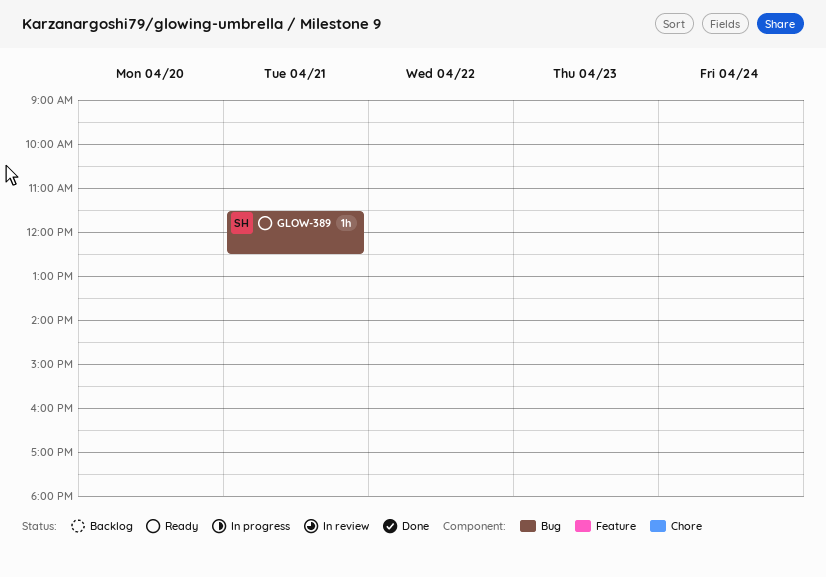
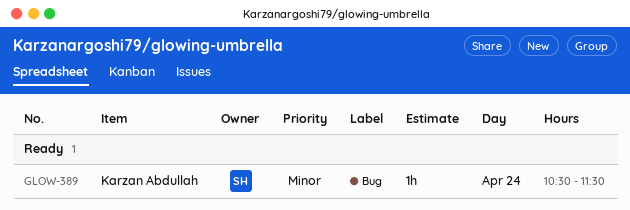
GLOW-389, day: Apr 21 -> Apr 24
GLOW-389, begins: 11:30 -> 10:30
GLOW-389, ends: 12:30 -> 11:30

